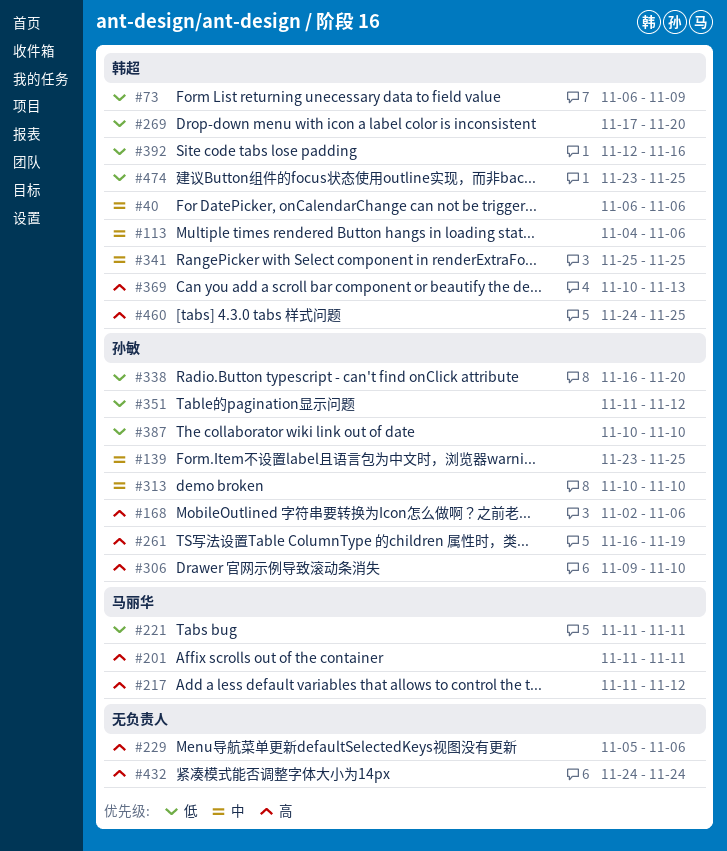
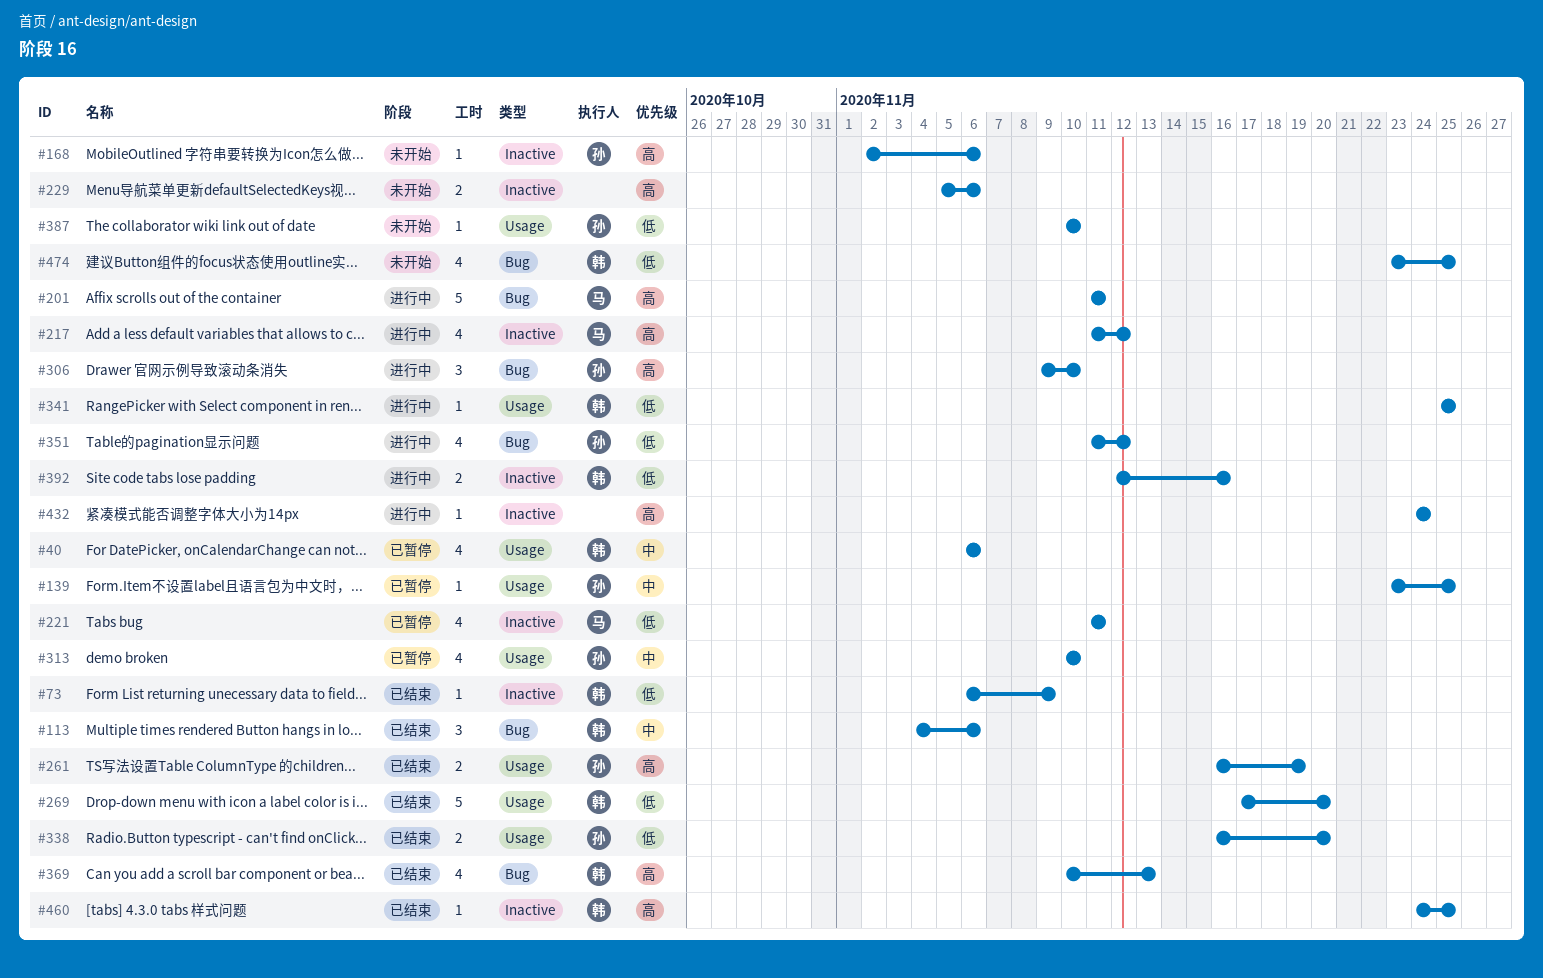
#341, priority: 中 -> 低

